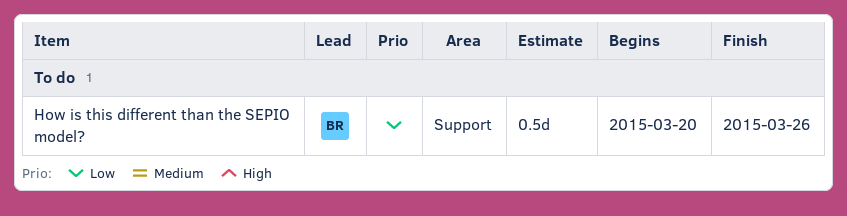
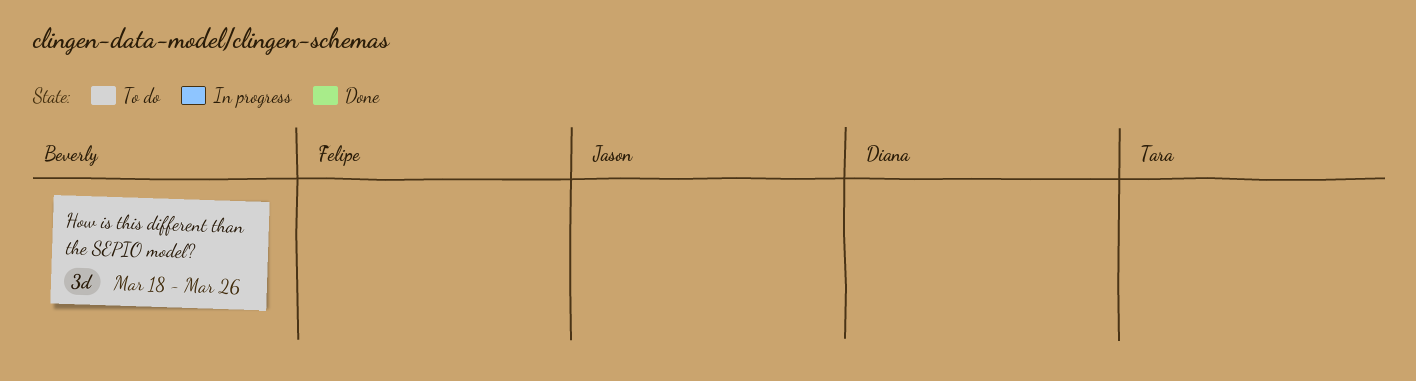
How is this different than the SEPIO model?, estimate: 0.5d -> 3d
How is this different than the SEPIO model?, start: Mar 20 -> Mar 18

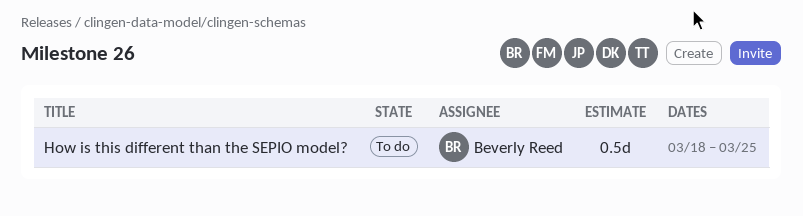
How is this different than the SEPIO model?, estimate: 3d -> 0.5d
How is this different than the SEPIO model?, due: Mar 26 -> Mar 25

